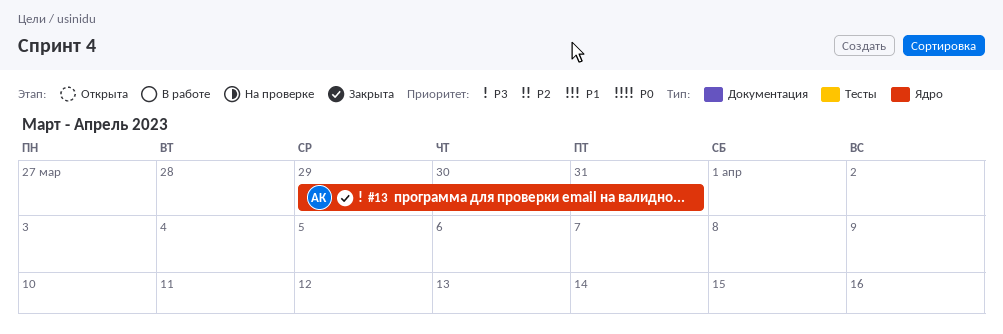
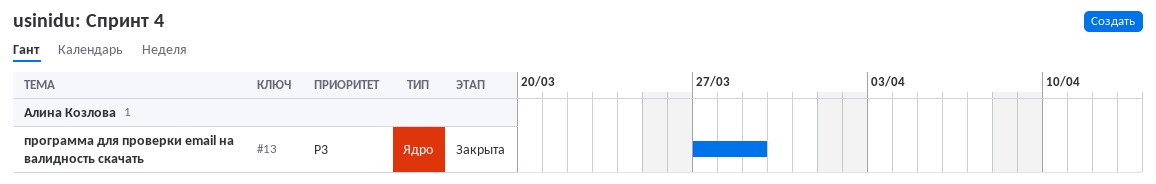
#13, start: Mar 29 -> Mar 27
#13, due: Mar 31 -> Mar 29

